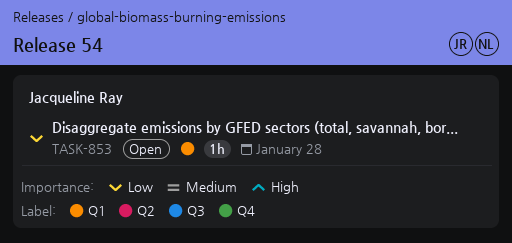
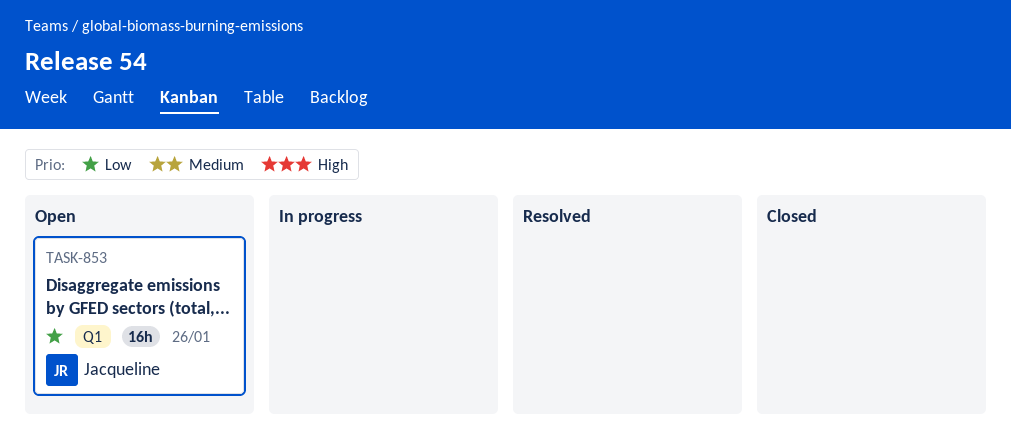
TASK-853, estimate: 1h -> 16h
TASK-853, due: Jan 28 -> Jan 26

